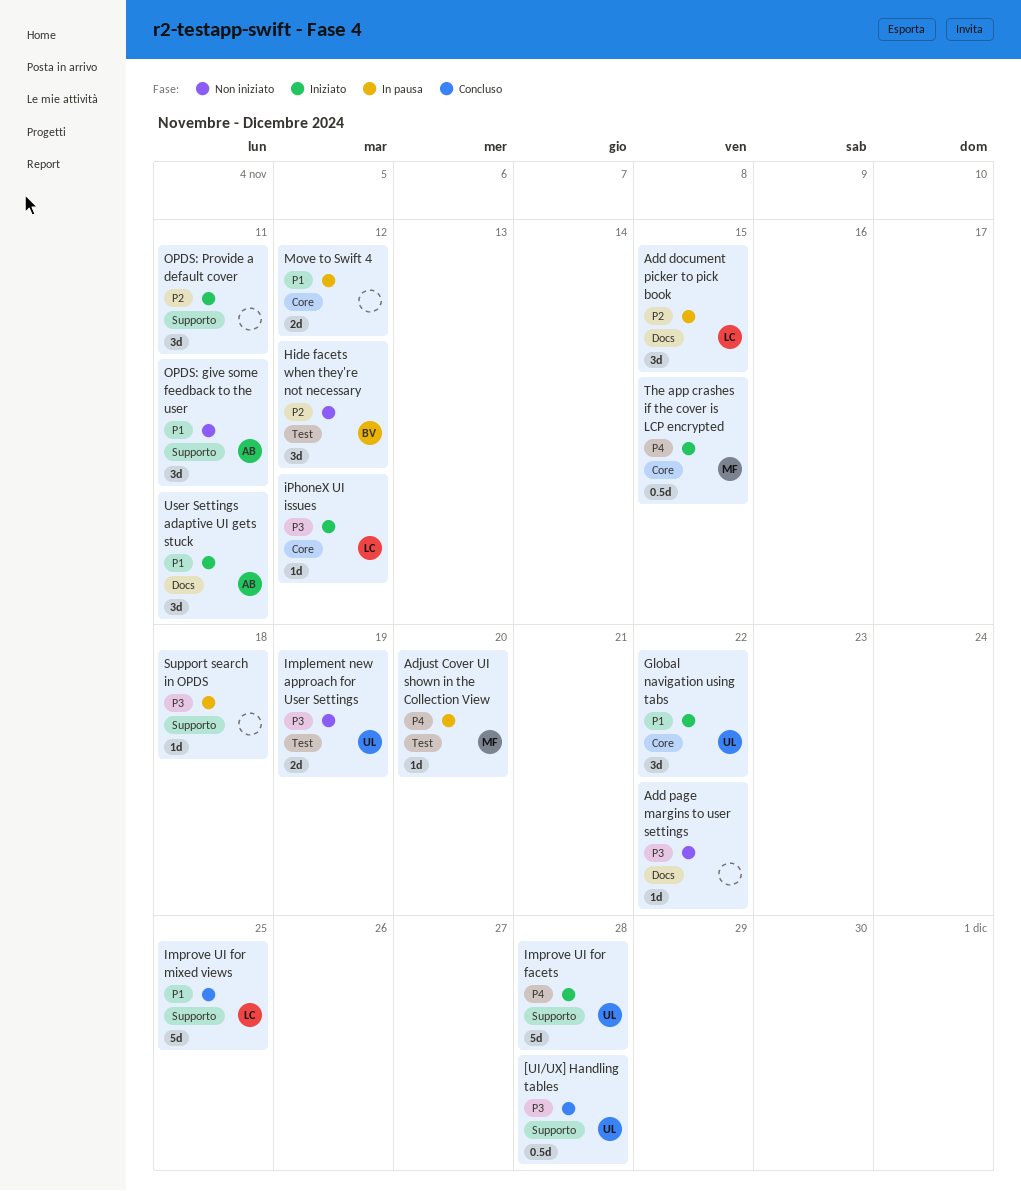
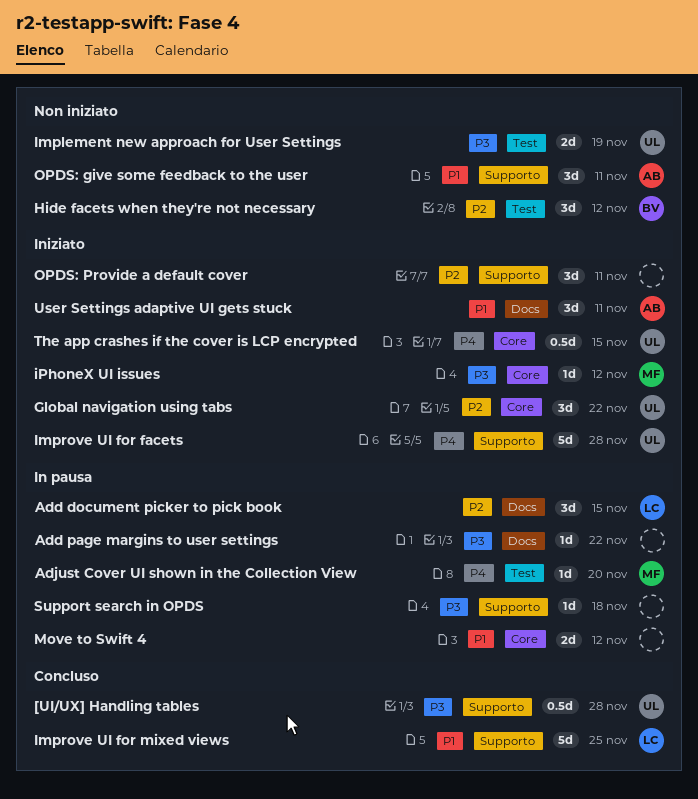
Add page margins to user settings, status: Non iniziato -> In pausa
Global navigation using tabs, priority: P1 -> P2
iPhoneX UI issues, owner: LC -> MF
The app crashes if the cover is LCP encrypted, owner: MF -> UL

